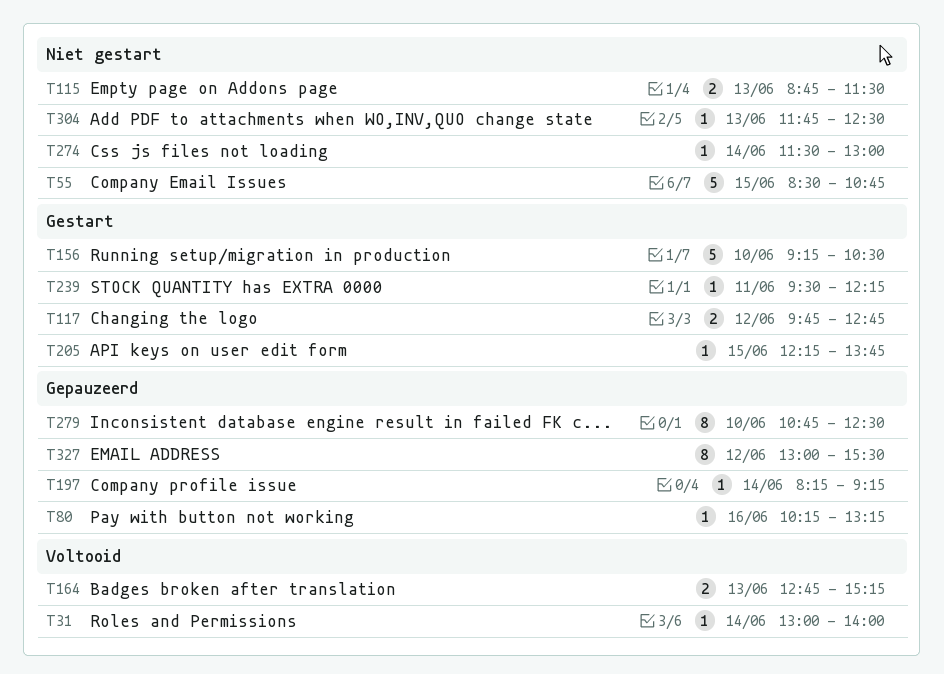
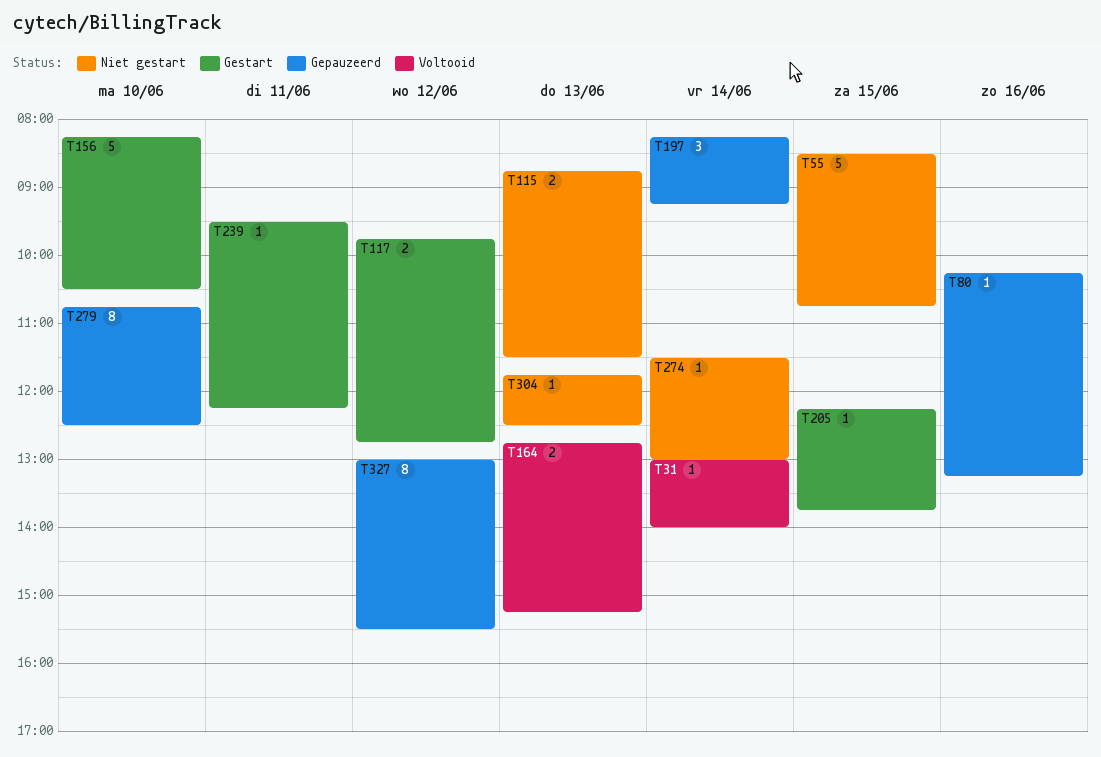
T156, begins: 09:15 -> 08:15
T197, estimate: 1 -> 3

